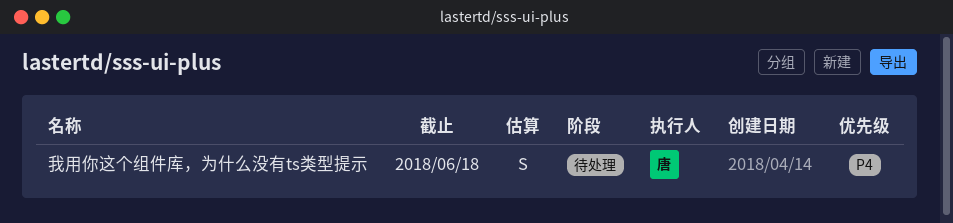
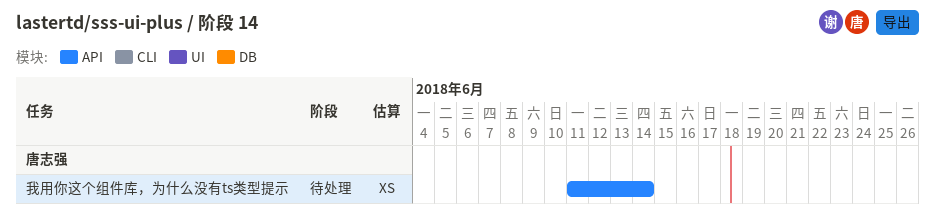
我用你这个组件库，为什么没有ts类型提示, estimate: S -> XS
我用你这个组件库，为什么没有ts类型提示, due: Jun 18 -> Jun 14

